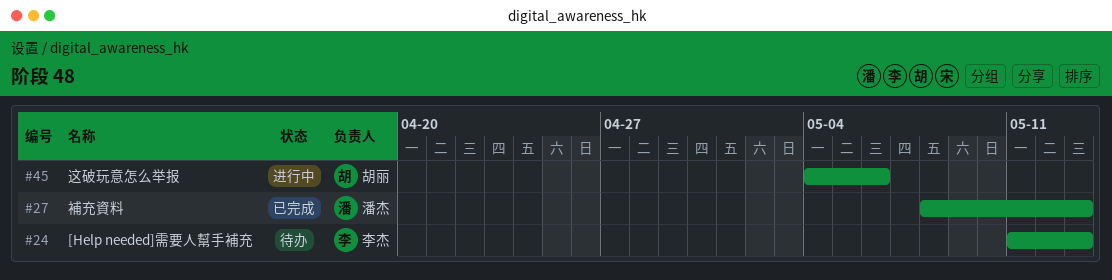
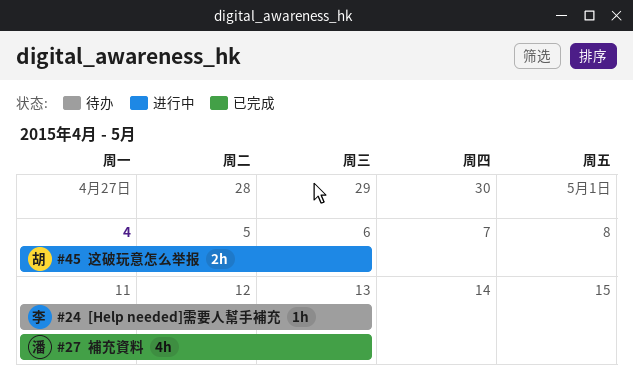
#27, start: May 8 -> May 11

